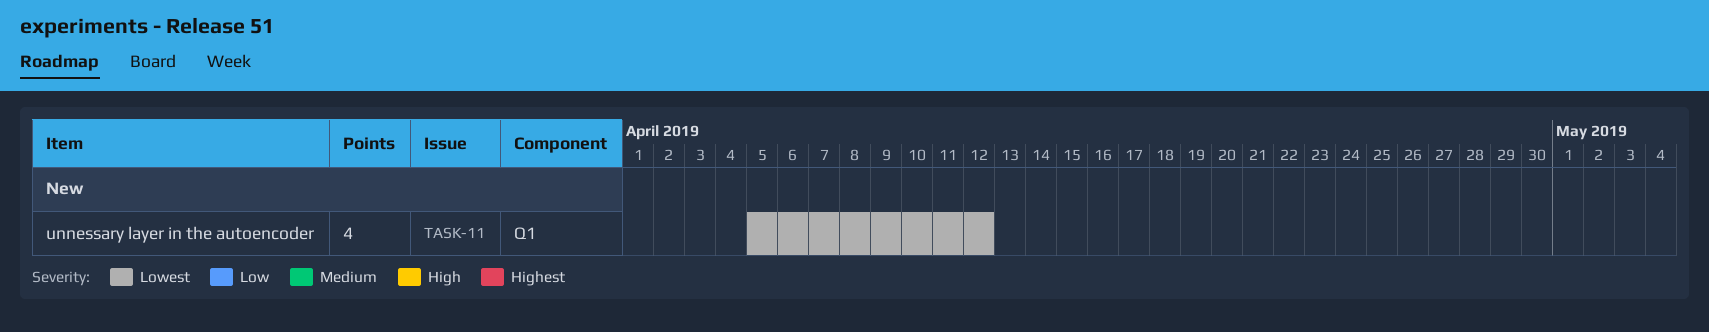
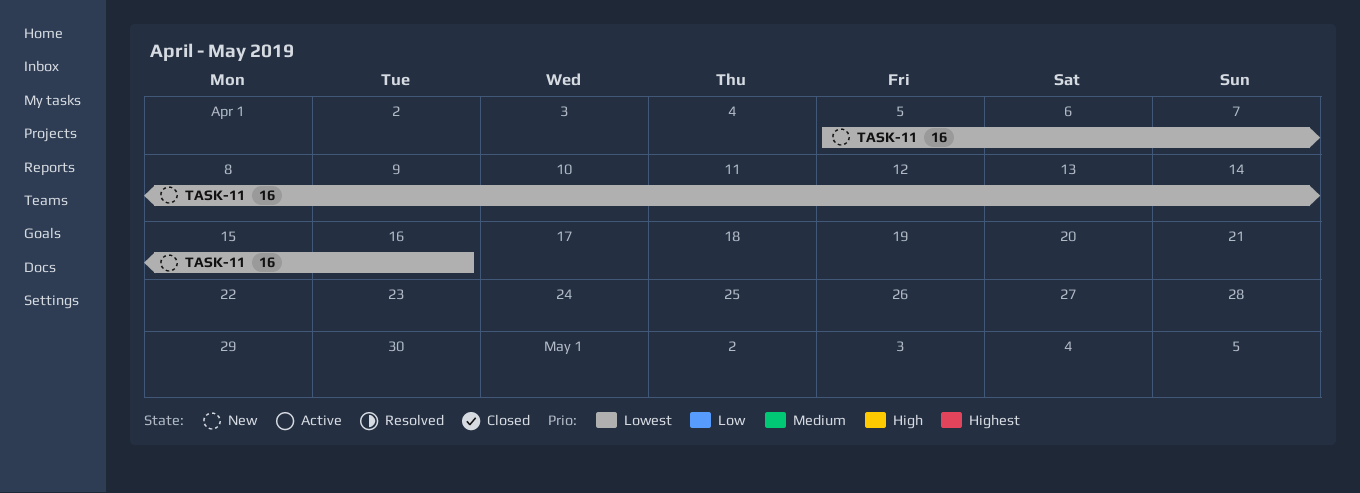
TASK-11, estimate: 4 -> 16
TASK-11, due: Apr 12 -> Apr 16

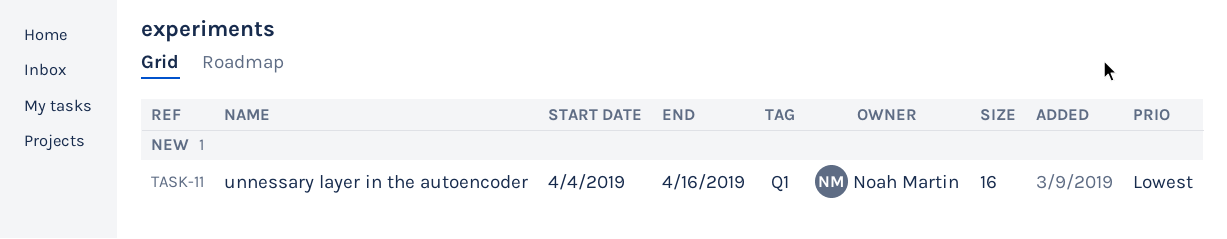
TASK-11, start: Apr 5 -> Apr 4

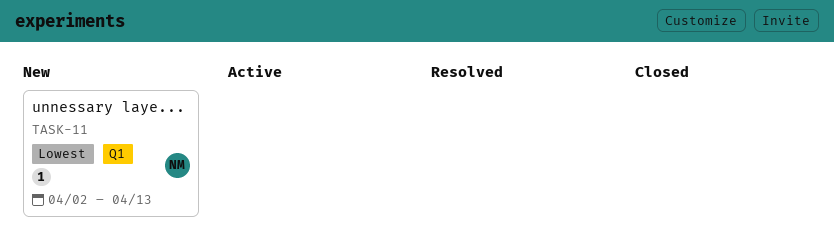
TASK-11, estimate: 16 -> 1
TASK-11, start: Apr 4 -> Apr 2
TASK-11, due: Apr 16 -> Apr 13

